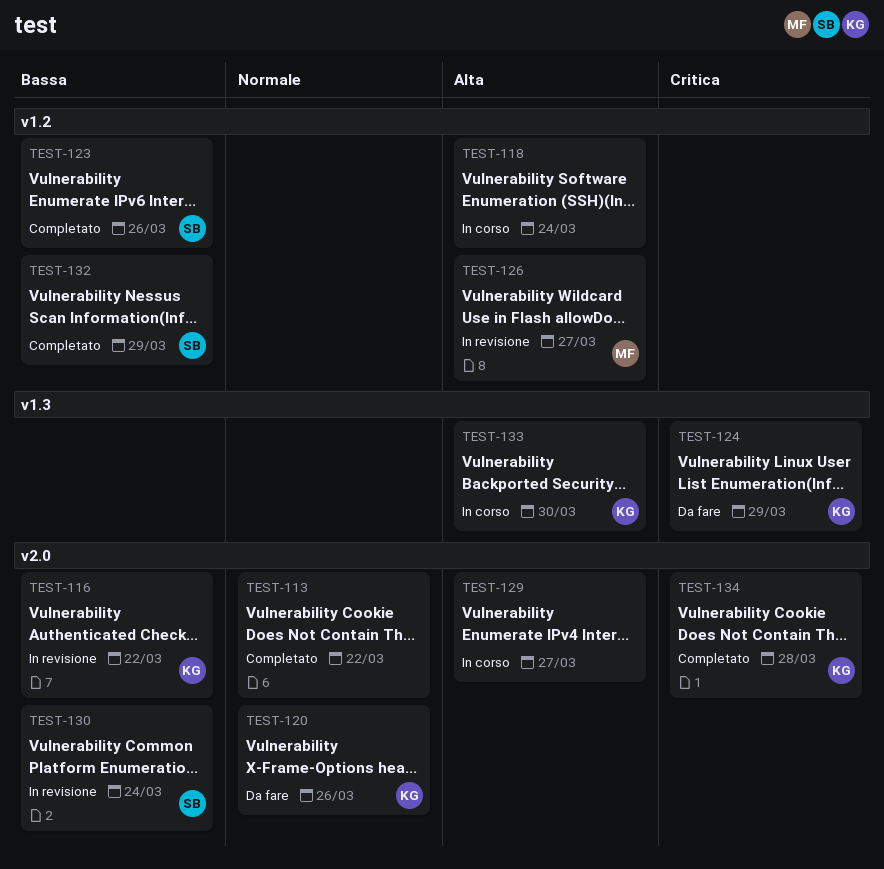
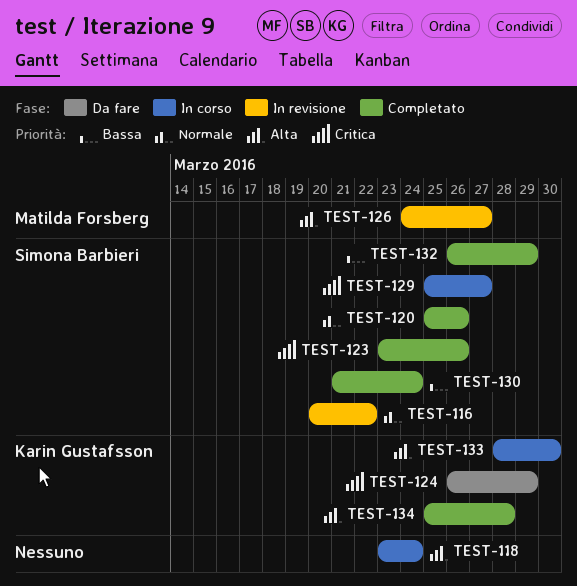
TEST-113: present -> none
TEST-116, owner: Karin Gustafsson -> Simona Barbieri
TEST-116, priority: Bassa -> Normale
TEST-120, status: Da fare -> Completato
TEST-120, owner: Karin Gustafsson -> Simona Barbieri
TEST-123, priority: Bassa -> Critica
TEST-129, owner: none -> Simona Barbieri
TEST-129, priority: Alta -> Critica
TEST-130, status: In revisione -> Completato
TEST-134, priority: Critica -> Alta

